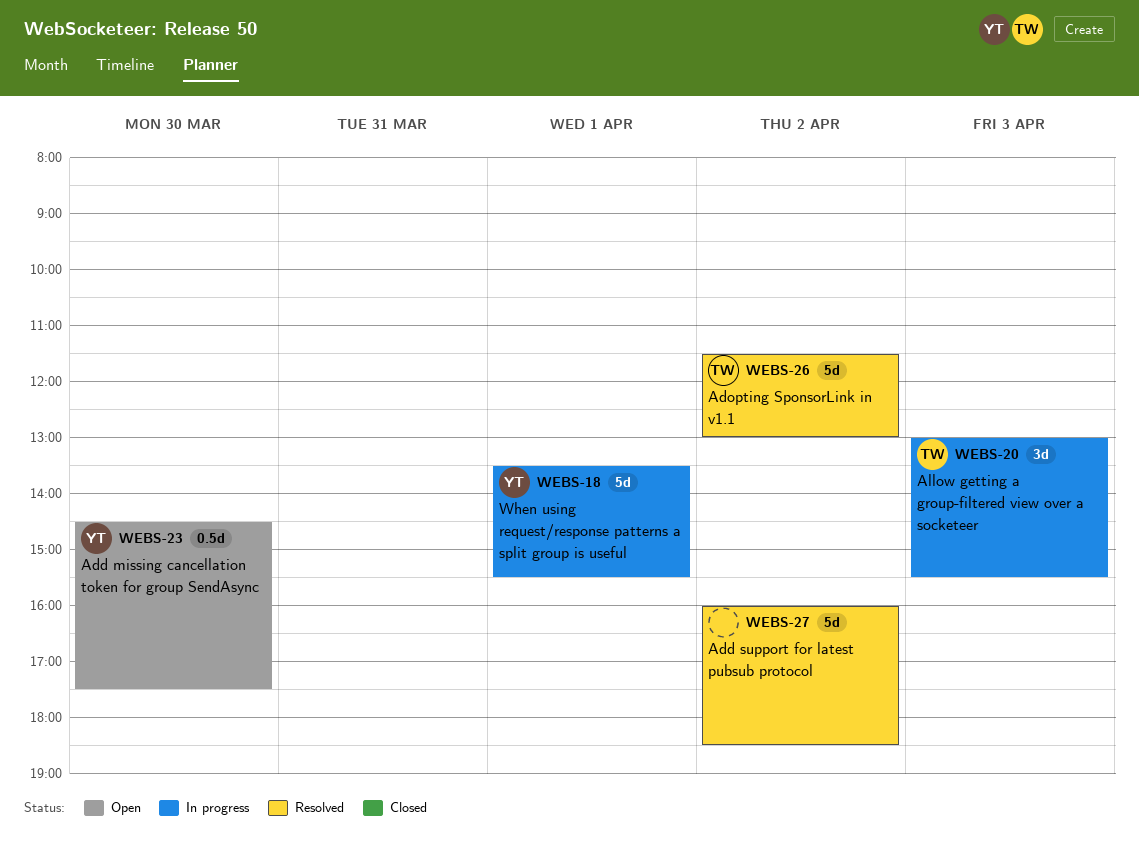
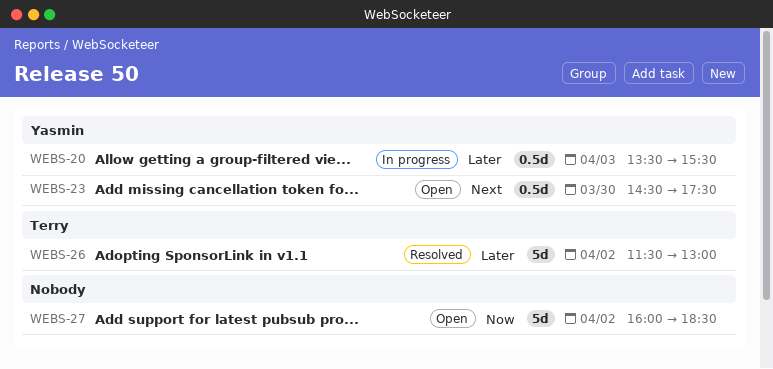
WEBS-18: present -> none
WEBS-20, owner: Terry -> Yasmin
WEBS-20, estimate: 3d -> 0.5d
WEBS-20, begins: 13:00 -> 13:30
WEBS-27, status: Resolved -> Open

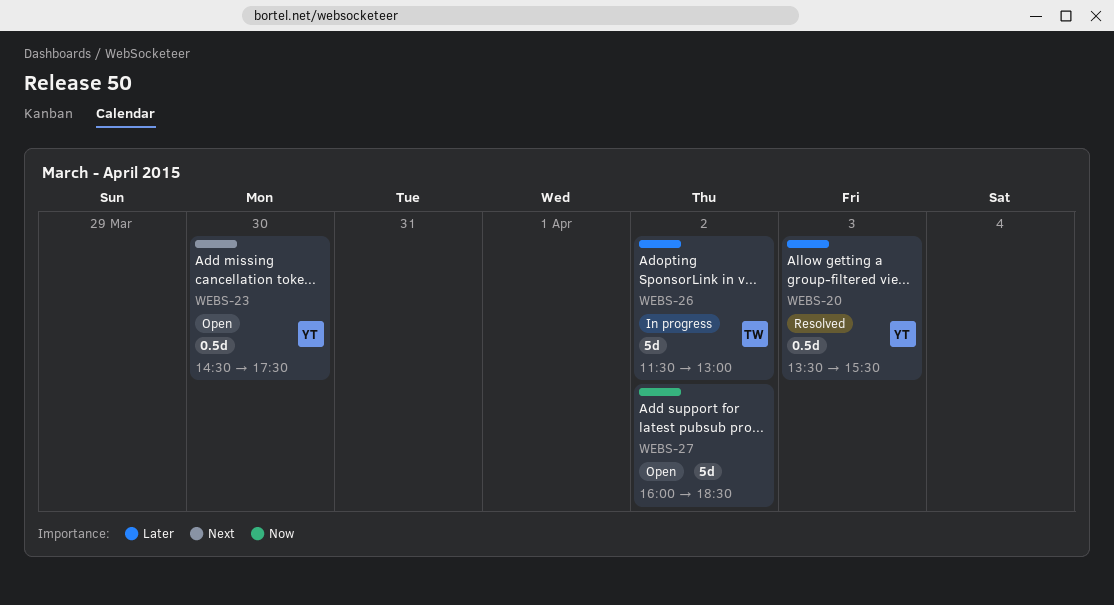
WEBS-20, status: In progress -> Resolved
WEBS-26, status: Resolved -> In progress

